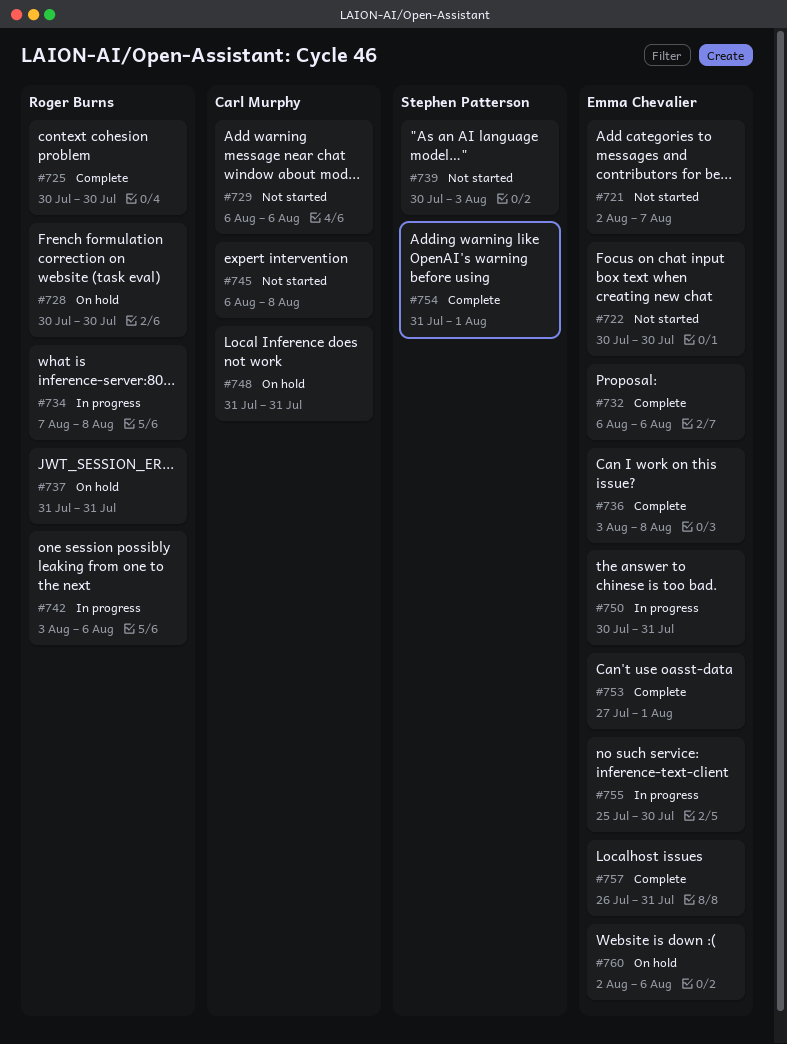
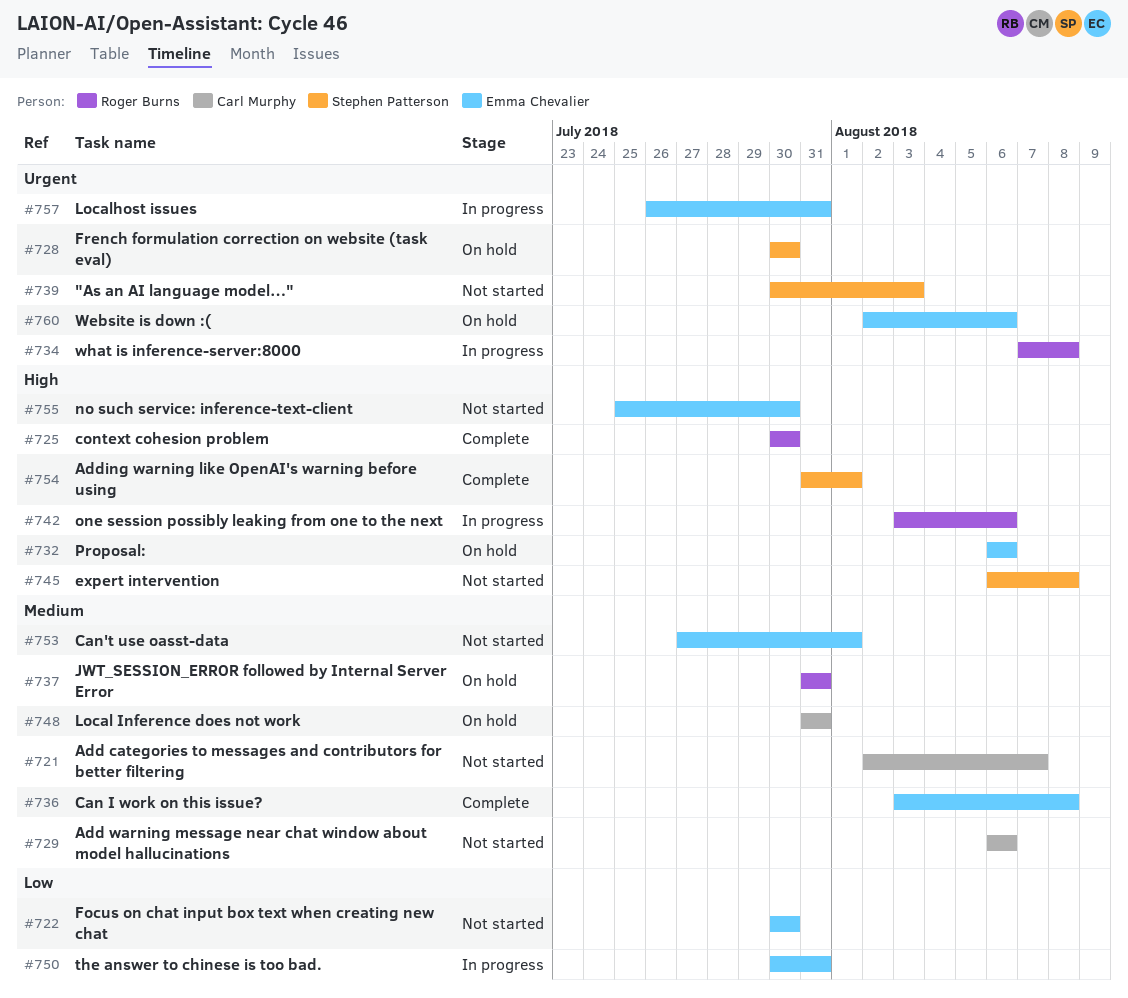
#721, owner: Emma Chevalier -> Carl Murphy
#728, owner: Roger Burns -> Stephen Patterson
#732, status: Complete -> On hold
#745, owner: Carl Murphy -> Stephen Patterson
#753, status: Complete -> Not started
#755, status: In progress -> Not started
#757, status: Complete -> In progress

